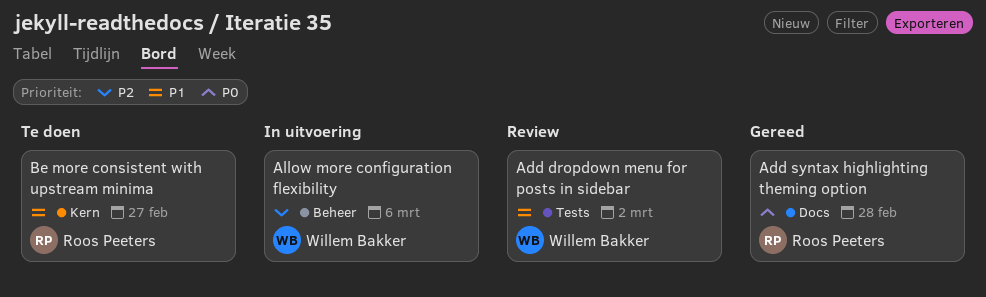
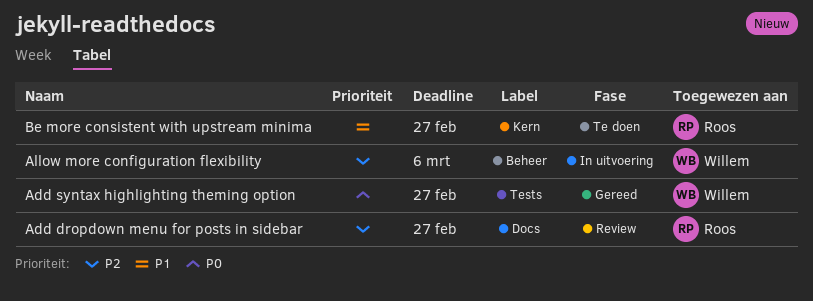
Add dropdown menu for posts in sidebar, owner: Willem Bakker -> Roos Peeters
Add dropdown menu for posts in sidebar, priority: P1 -> P2
Add dropdown menu for posts in sidebar, label: Tests -> Docs
Add dropdown menu for posts in sidebar, due: Mar 2 -> Feb 27
Add syntax highlighting theming option, owner: Roos Peeters -> Willem Bakker
Add syntax highlighting theming option, label: Docs -> Tests
Add syntax highlighting theming option, due: Feb 28 -> Feb 27

